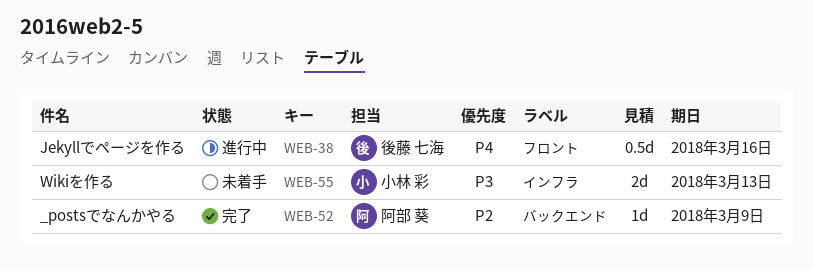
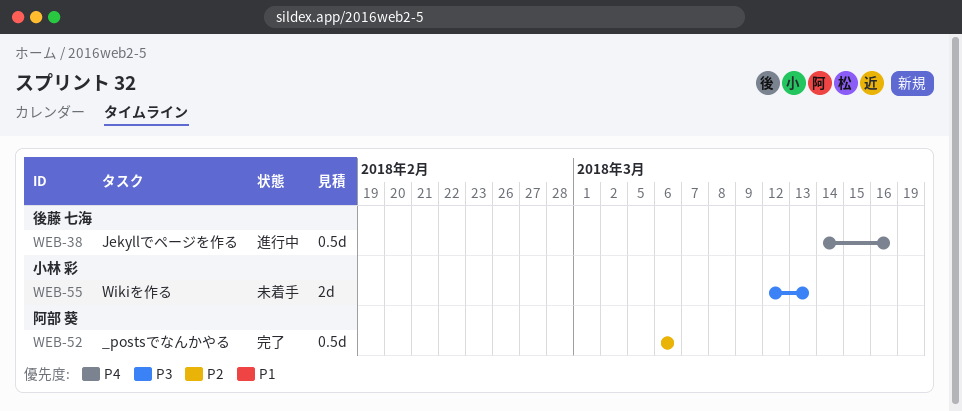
WEB-52, estimate: 1d -> 0.5d
WEB-52, due: Mar 9 -> Mar 6

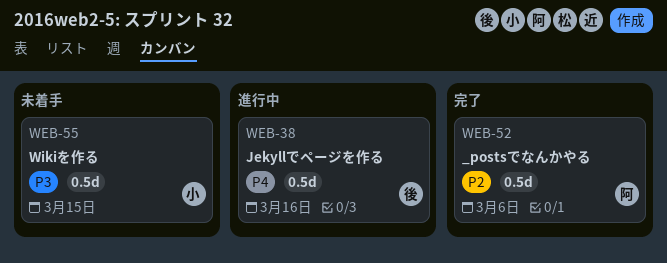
WEB-55, estimate: 2d -> 0.5d
WEB-55, due: Mar 13 -> Mar 15

